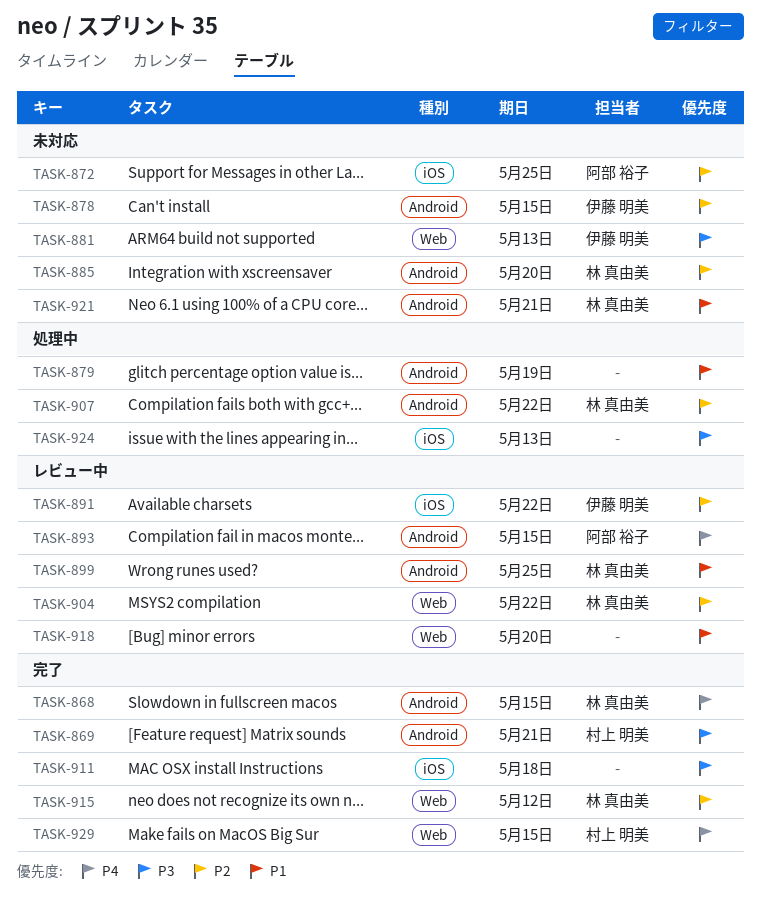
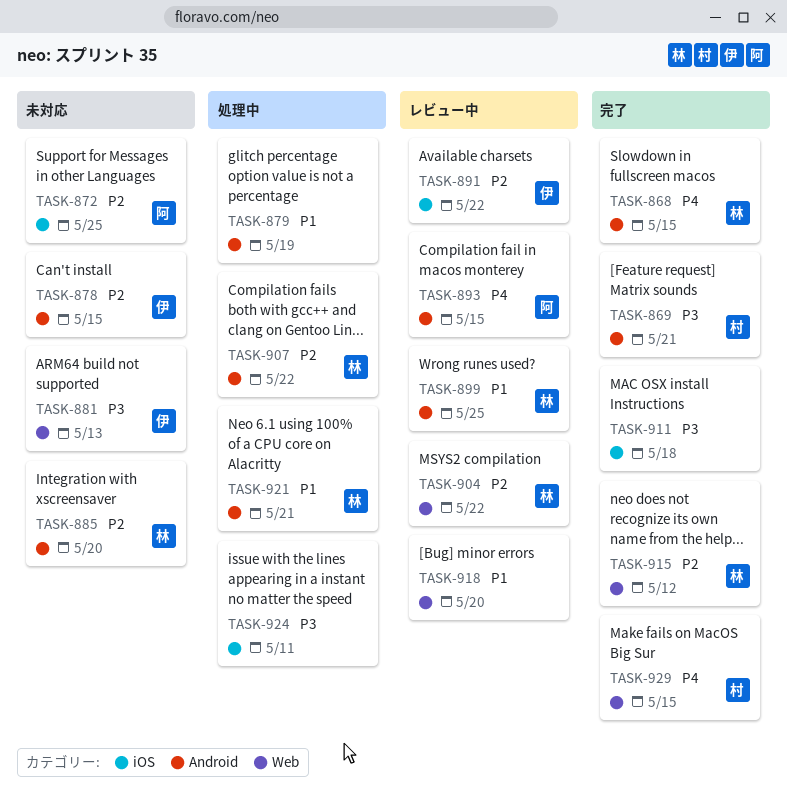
TASK-921, status: 未対応 -> 処理中
TASK-924, due: May 13 -> May 11

